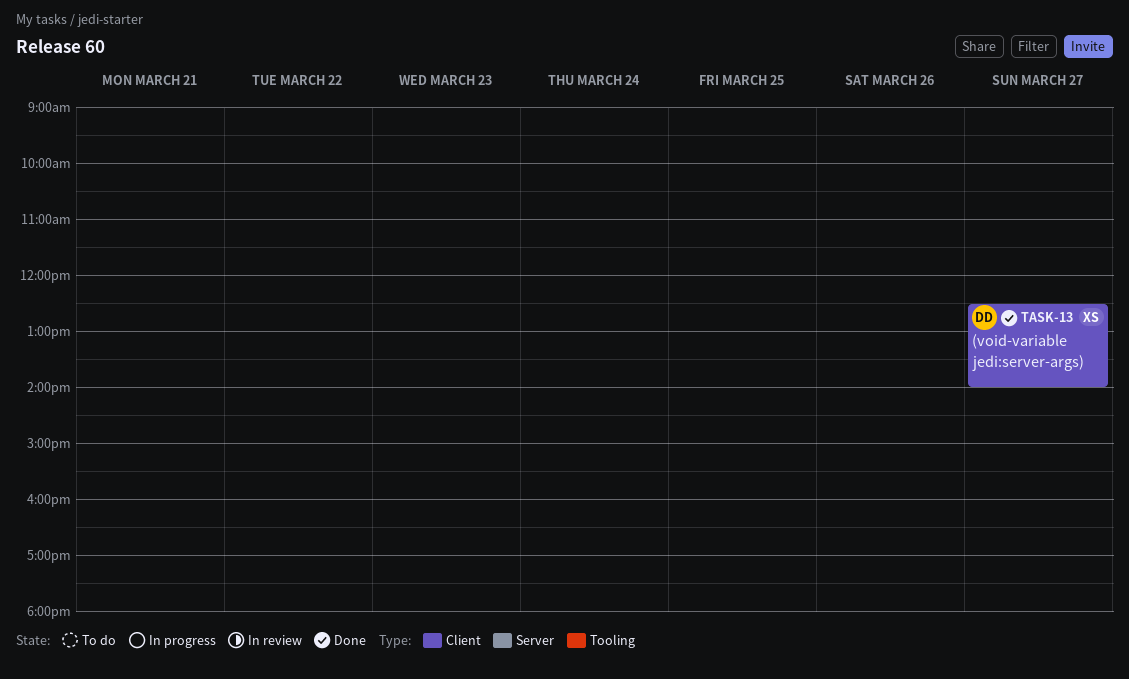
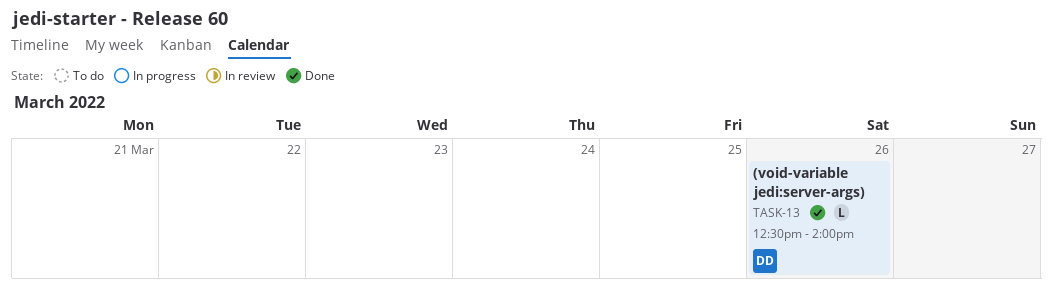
TASK-13, estimate: XS -> L
TASK-13, day: Mar 27 -> Mar 26

